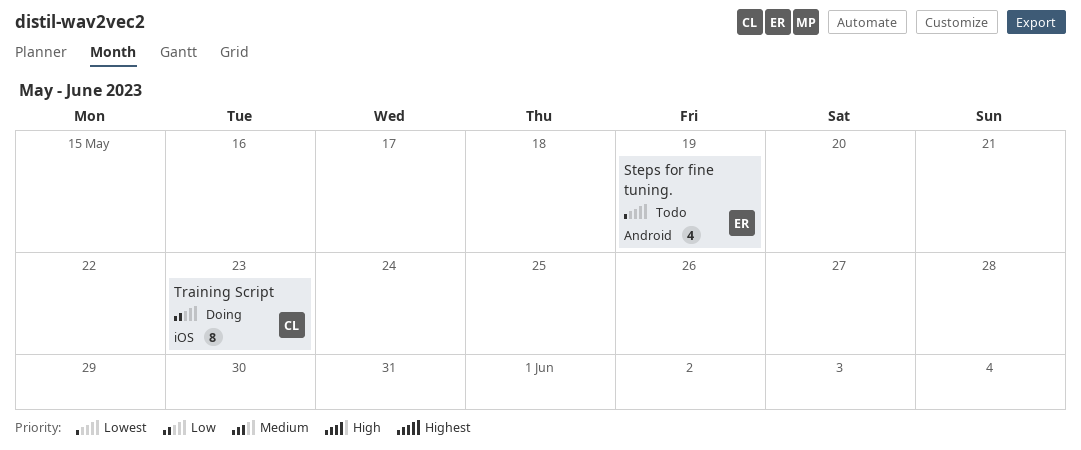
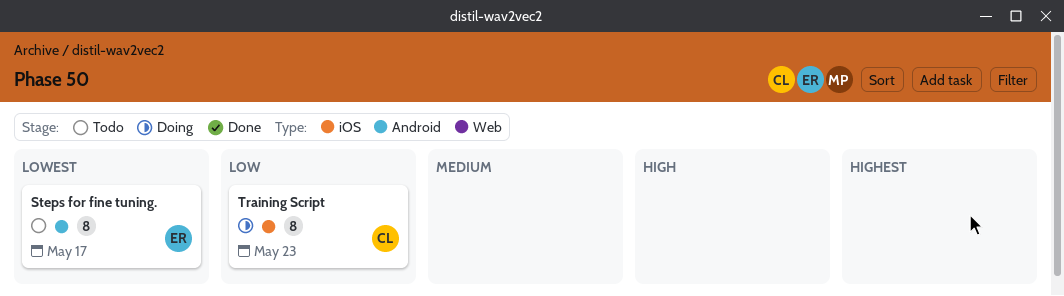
Steps for fine tuning., estimate: 4 -> 8
Steps for fine tuning., due: May 19 -> May 17

